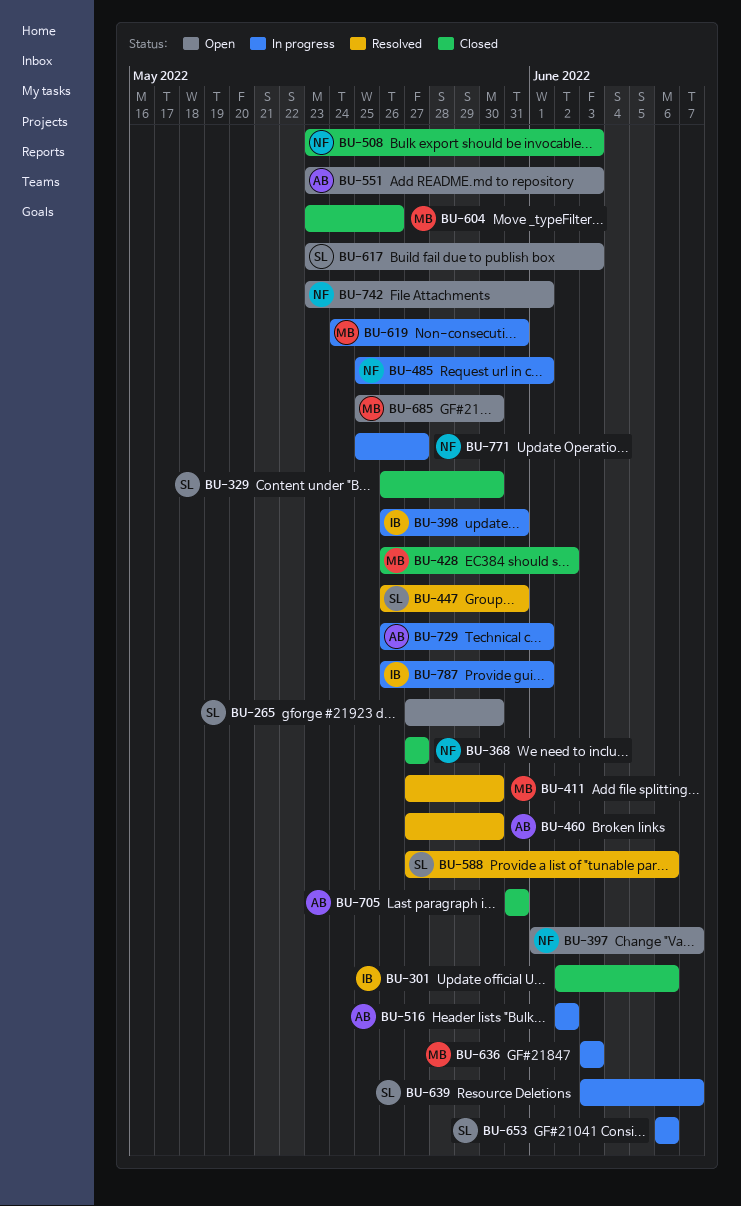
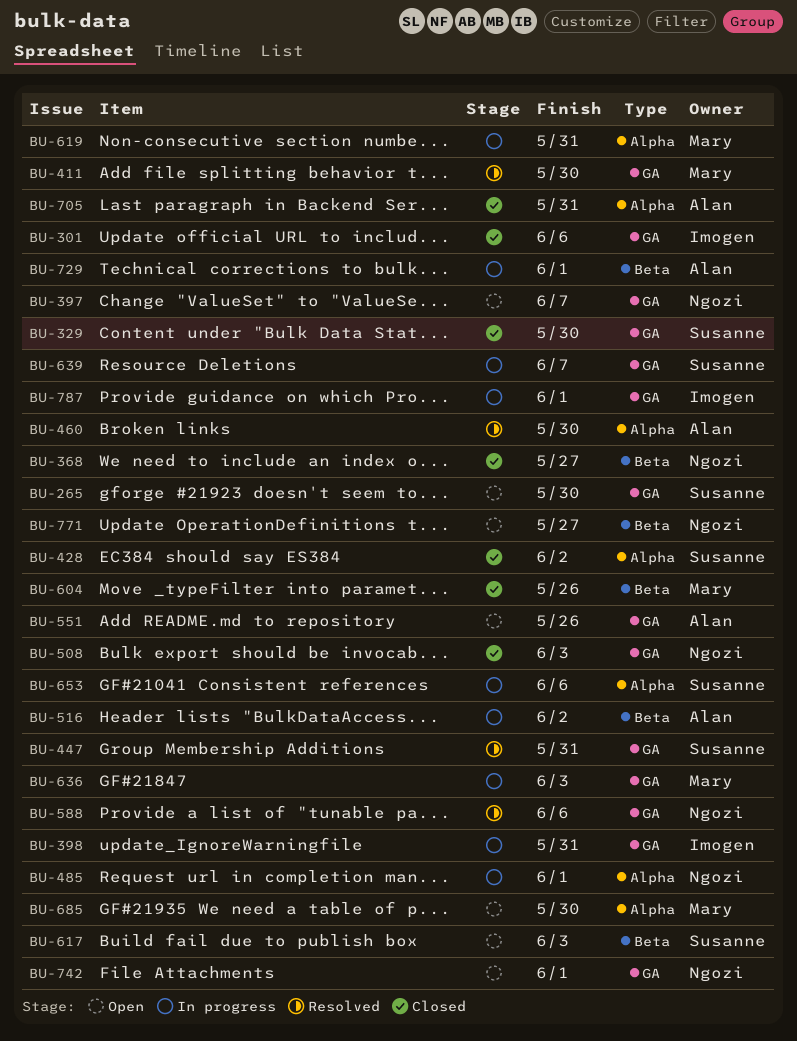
BU-428, owner: Mary -> Susanne
BU-551, due: Jun 3 -> May 26
BU-588, owner: Susanne -> Ngozi
BU-771, status: In progress -> Open

